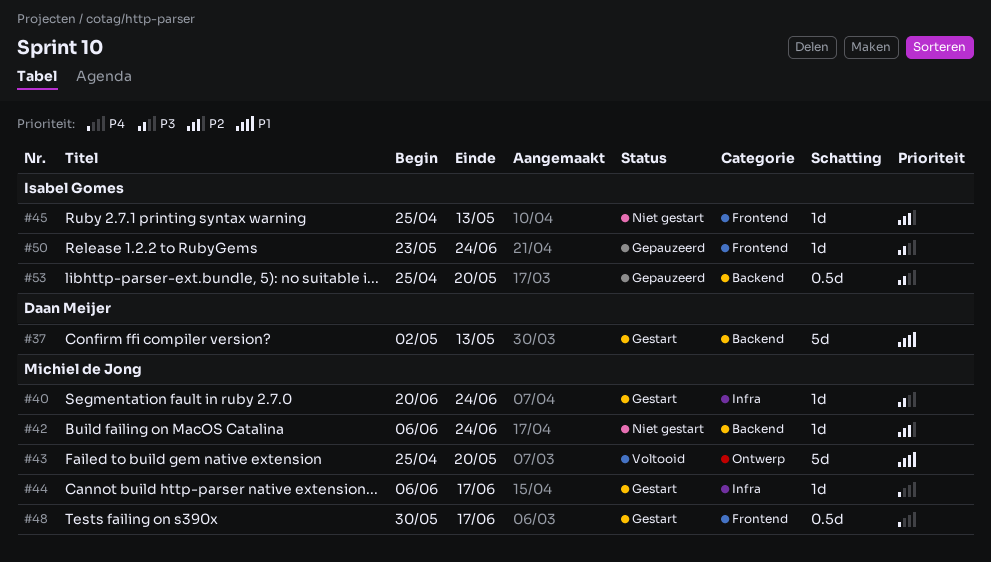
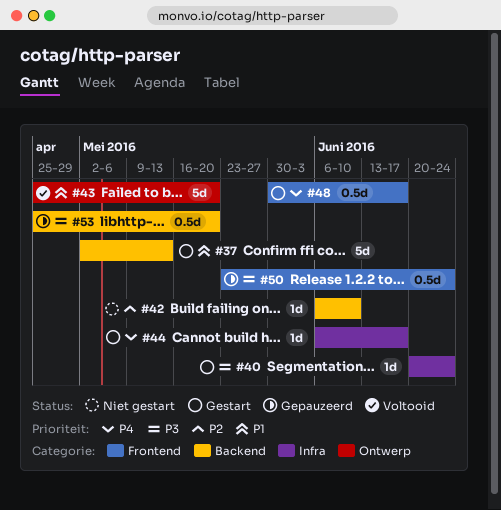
#42, due: Jun 24 -> Jun 10
#45: present -> none
#50, estimate: 1d -> 0.5d

